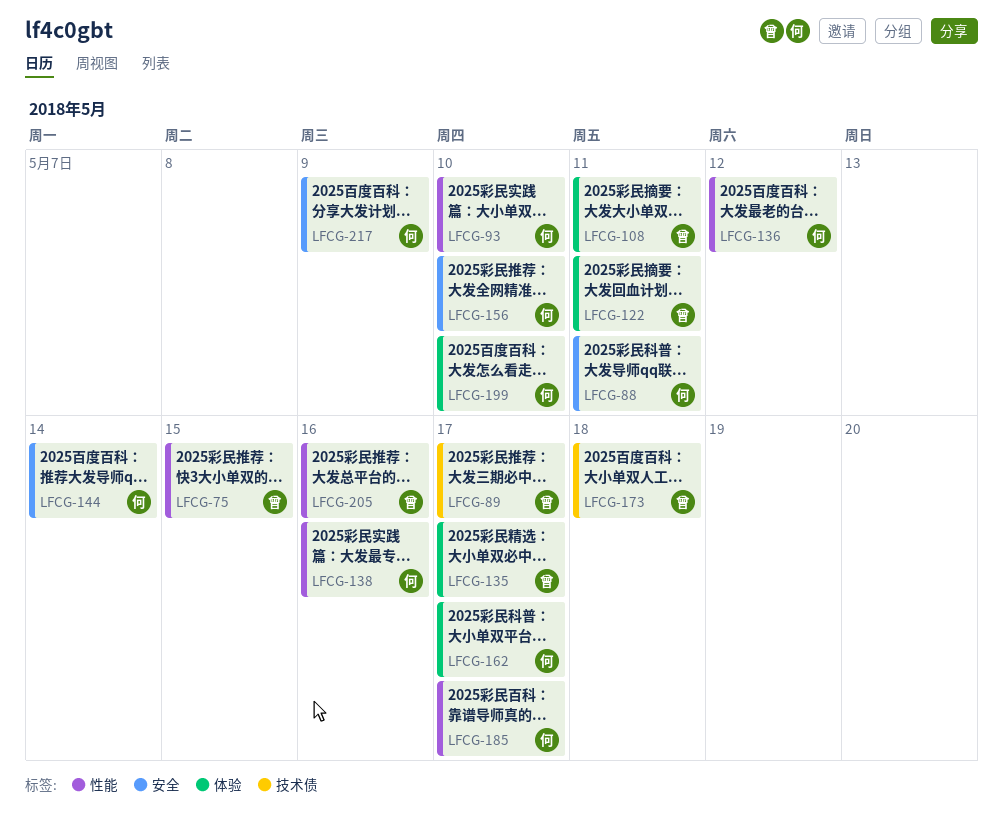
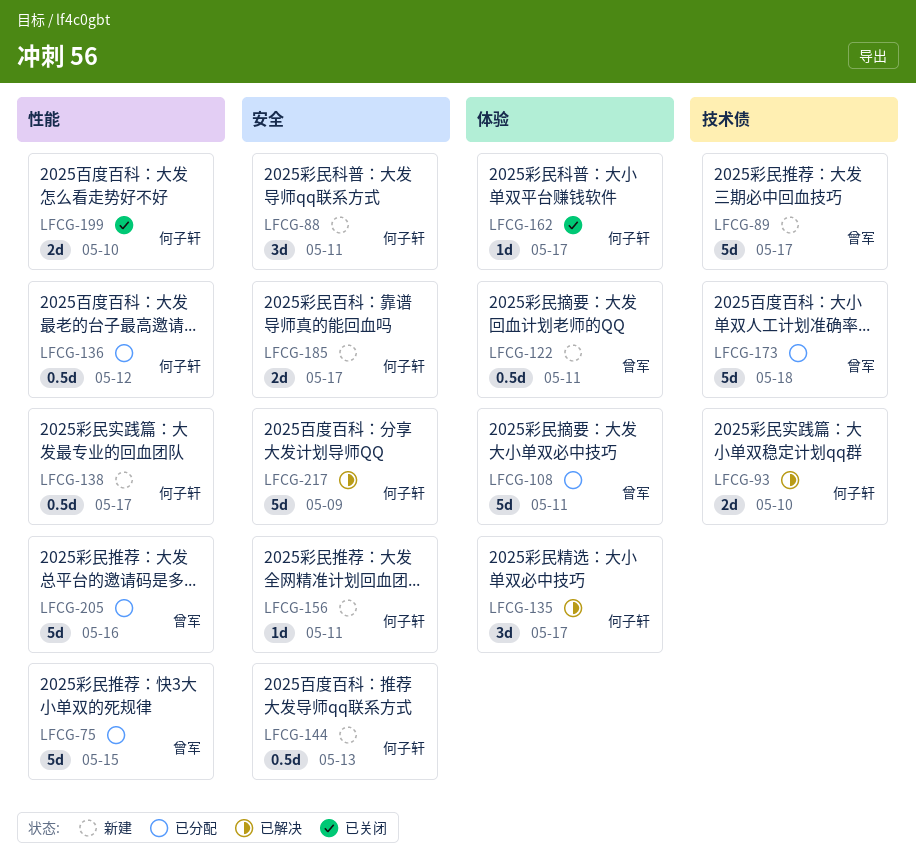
LFCG-93, label: 性能 -> 技术债
LFCG-135, owner: 曾军 -> 何子轩
LFCG-138, due: May 16 -> May 17
LFCG-144, due: May 14 -> May 13
LFCG-156, due: May 10 -> May 11
LFCG-185, label: 性能 -> 安全
LFCG-199, label: 体验 -> 性能

